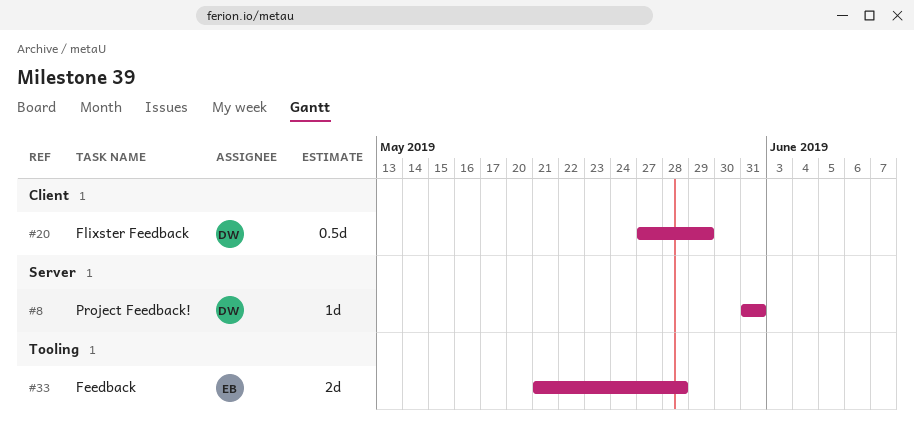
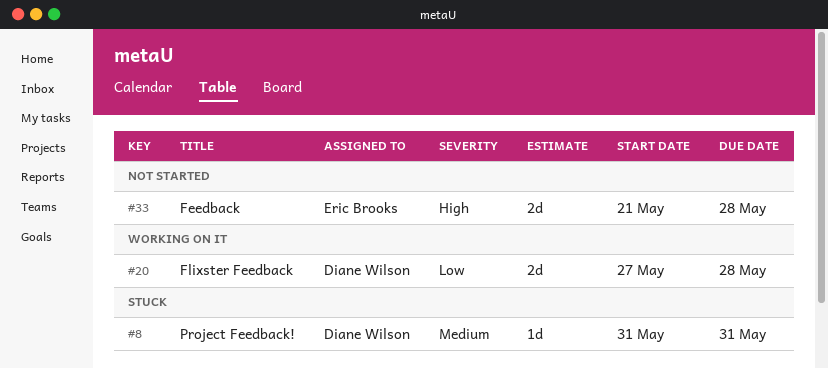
#20, estimate: 0.5d -> 2d
#20, due: May 29 -> May 28

